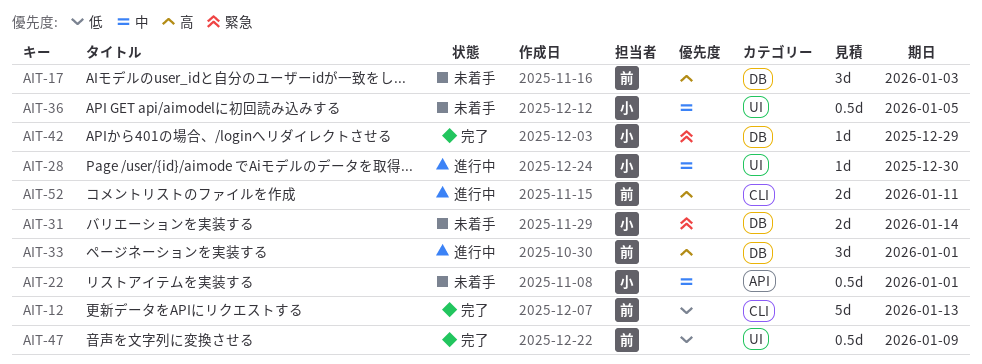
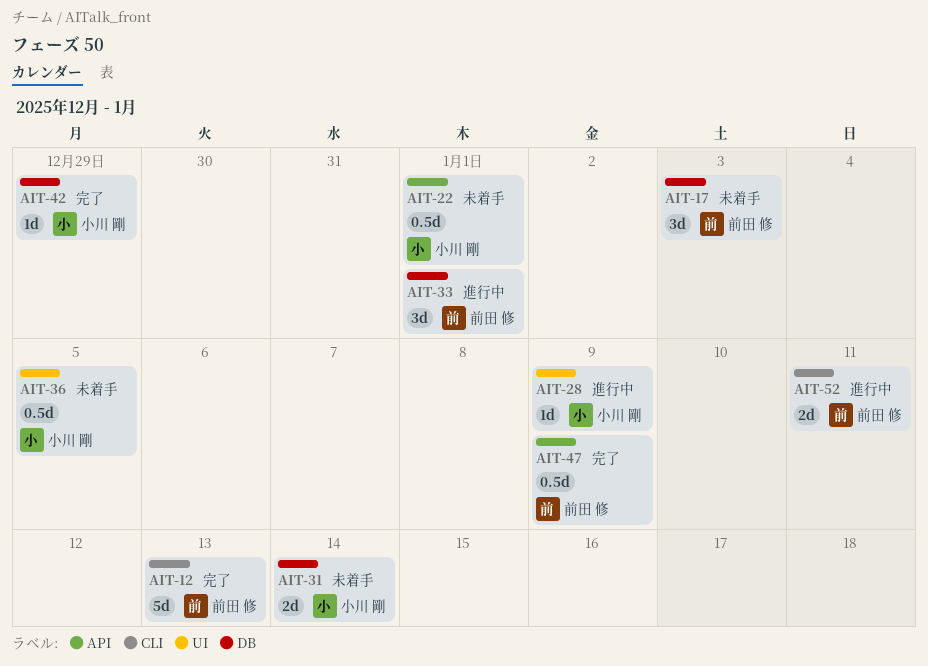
AIT-28, due: Dec 30 -> Jan 9
AIT-47, label: UI -> API

